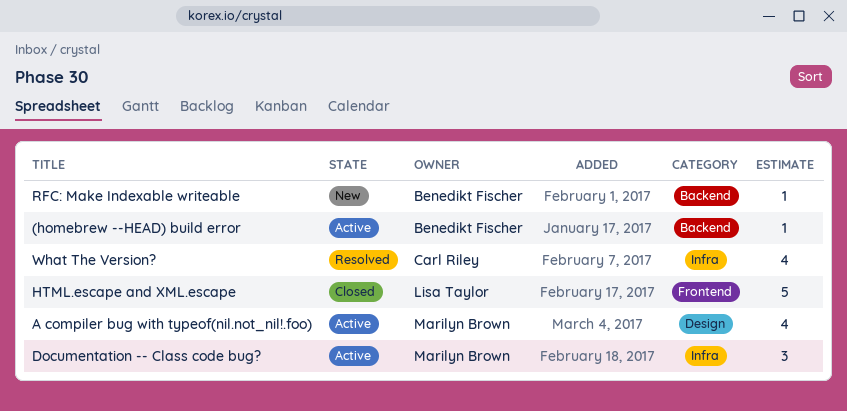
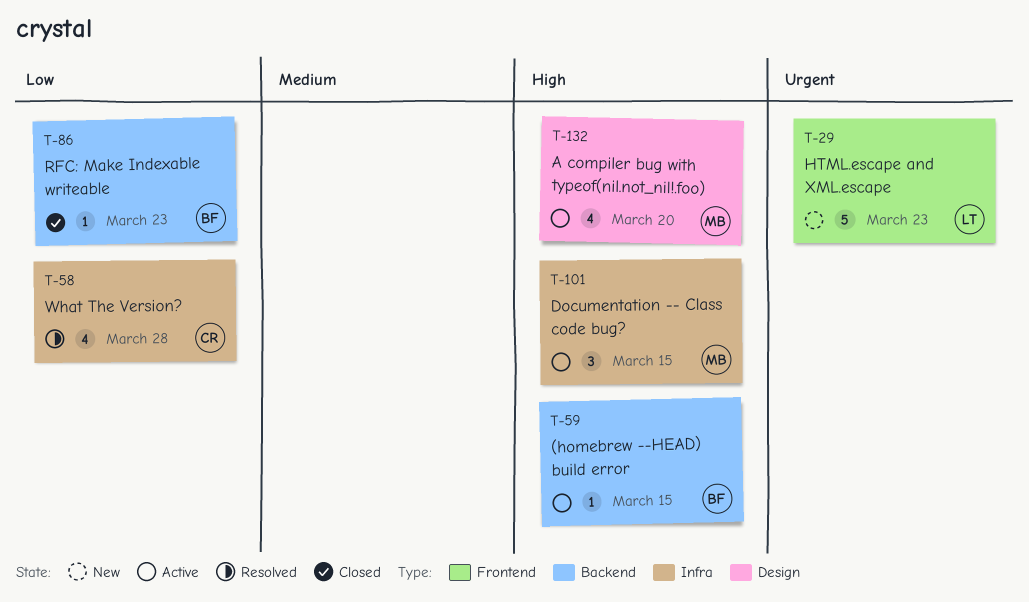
HTML.escape and XML.escape, status: Closed -> New
RFC: Make Indexable writeable, status: New -> Closed

